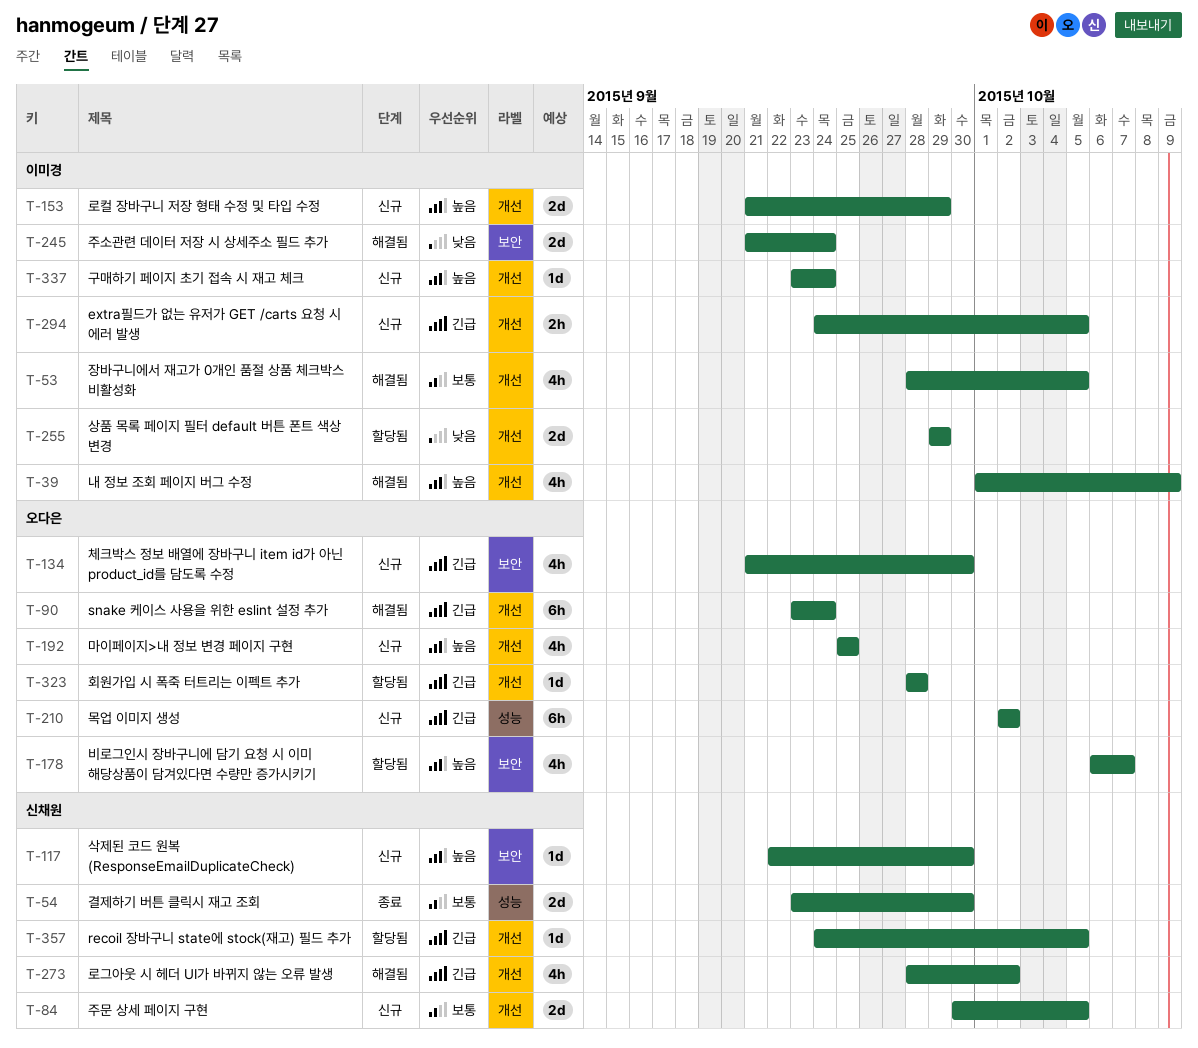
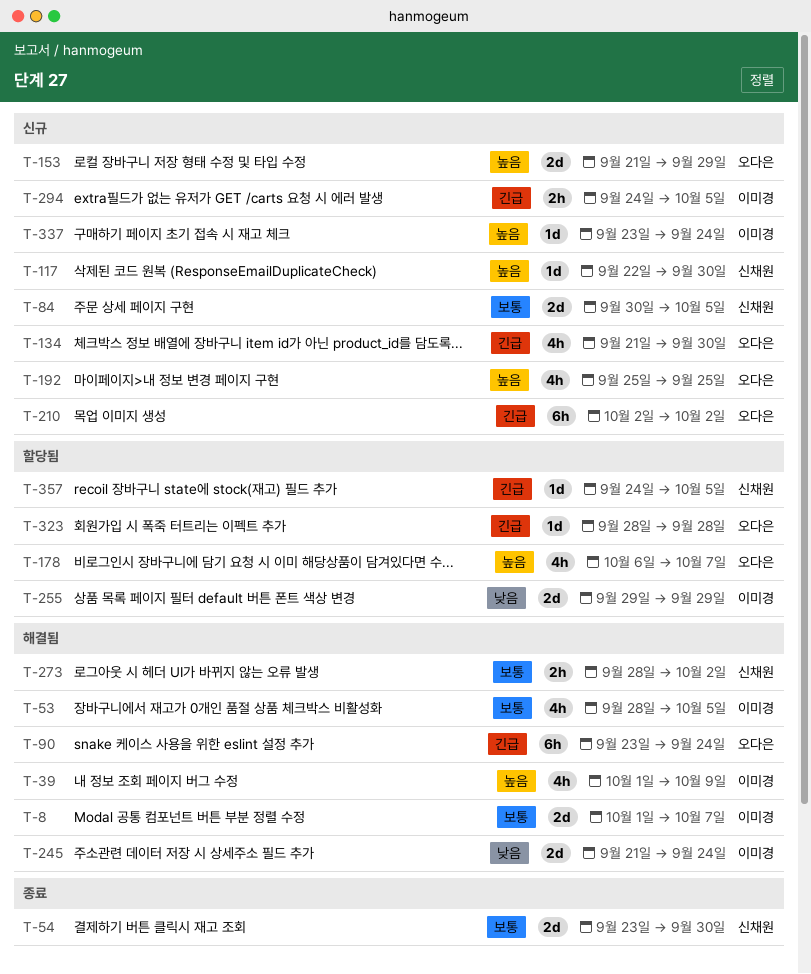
T-8: none -> present
T-153, owner: 이미경 -> 오다은
T-273, priority: 긴급 -> 보통
T-273, estimate: 4h -> 2h

